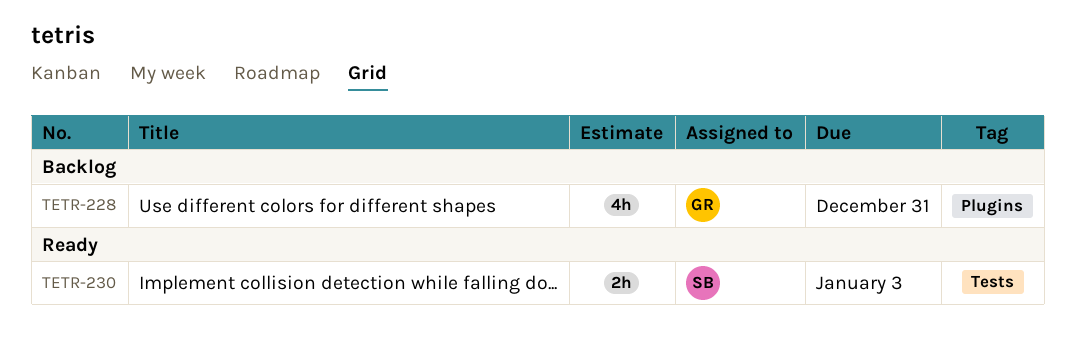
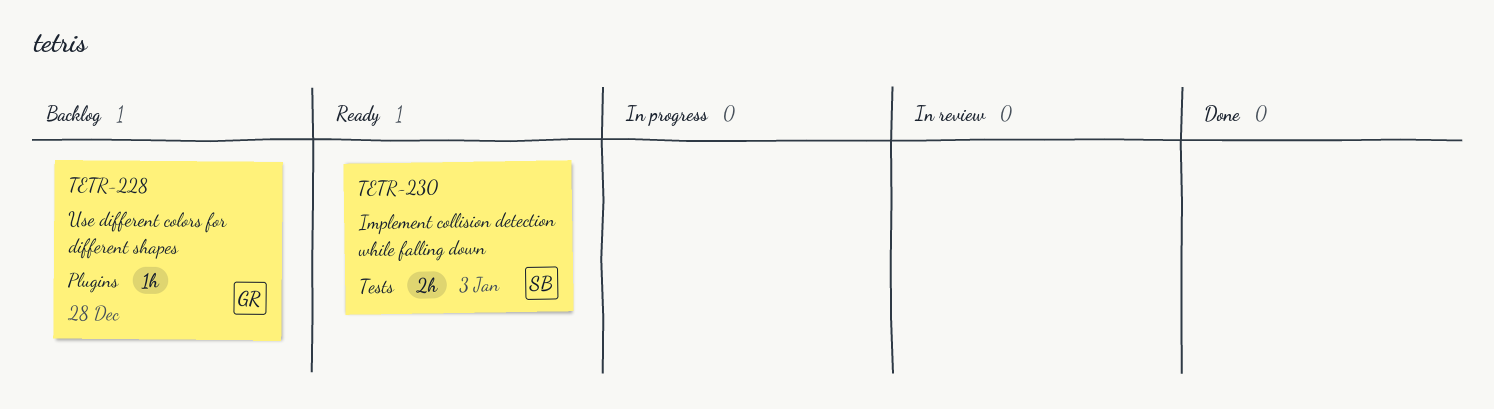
TETR-228, estimate: 4h -> 1h
TETR-228, due: Dec 31 -> Dec 28

